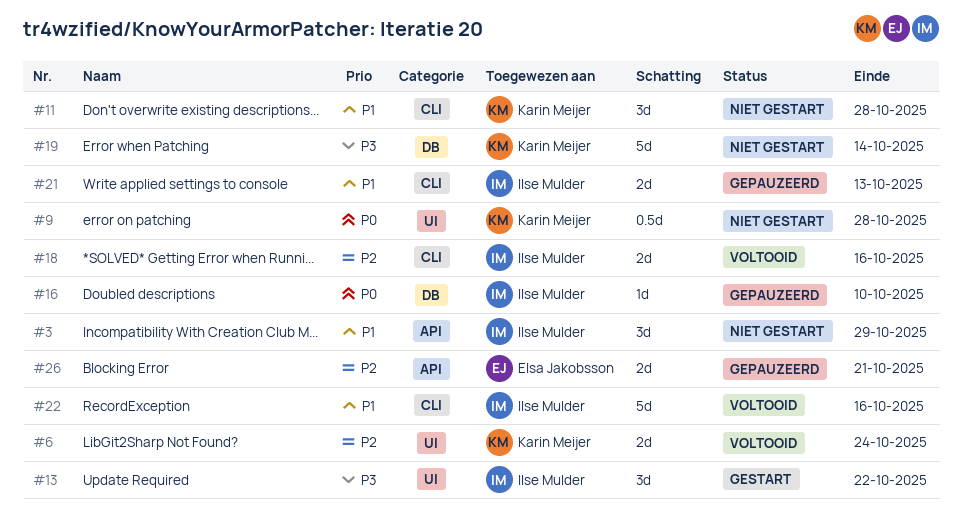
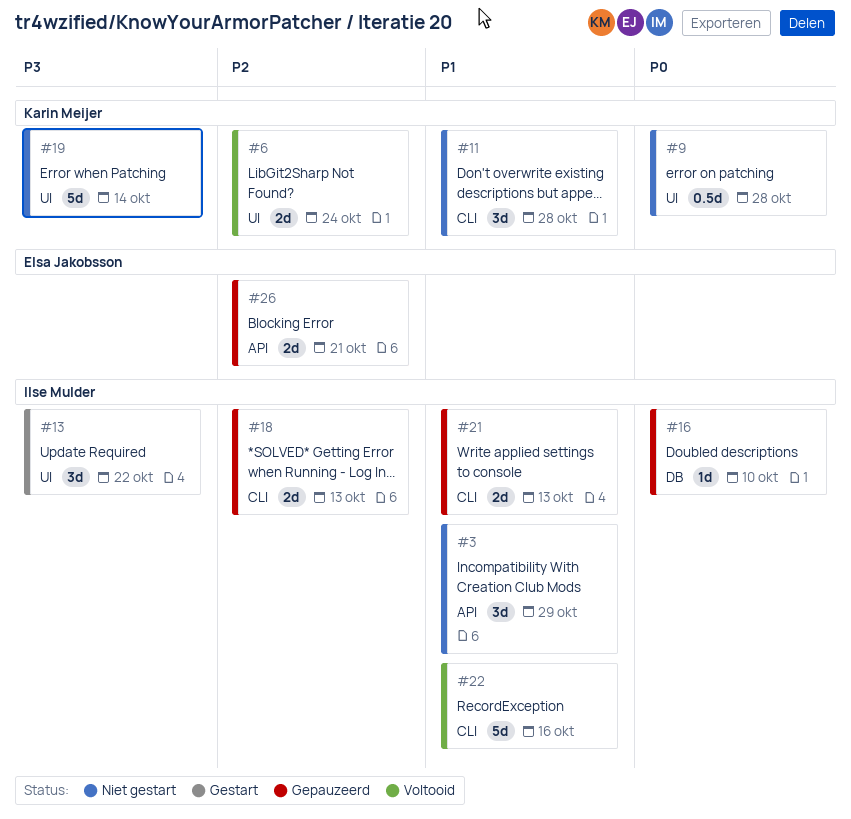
#18, status: Voltooid -> Gepauzeerd
#18, due: Oct 16 -> Oct 13
#19, label: DB -> UI

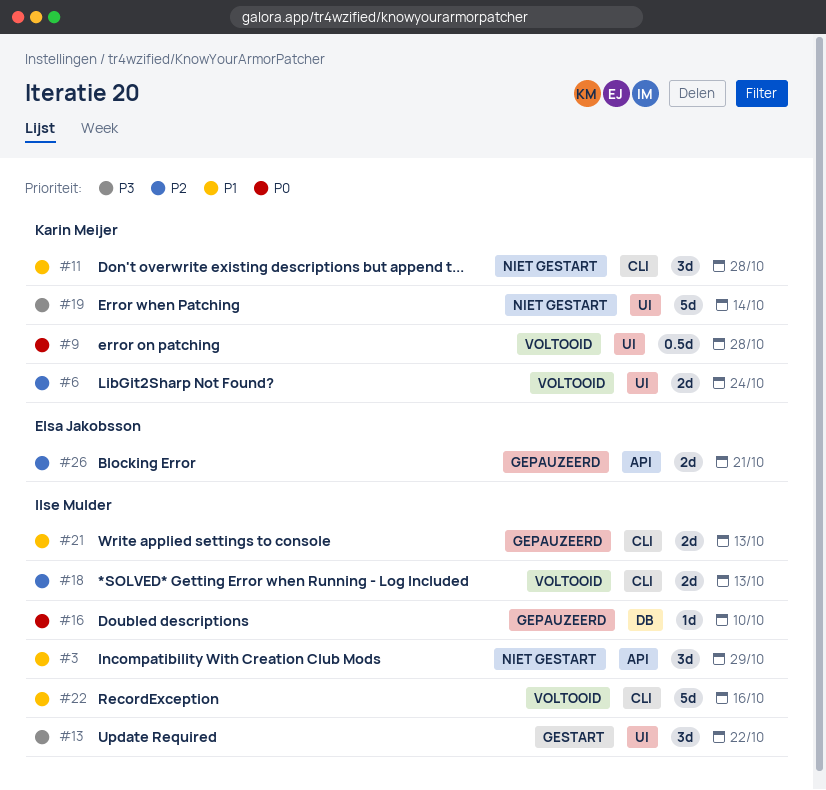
#9, status: Niet gestart -> Voltooid
#18, status: Gepauzeerd -> Voltooid

